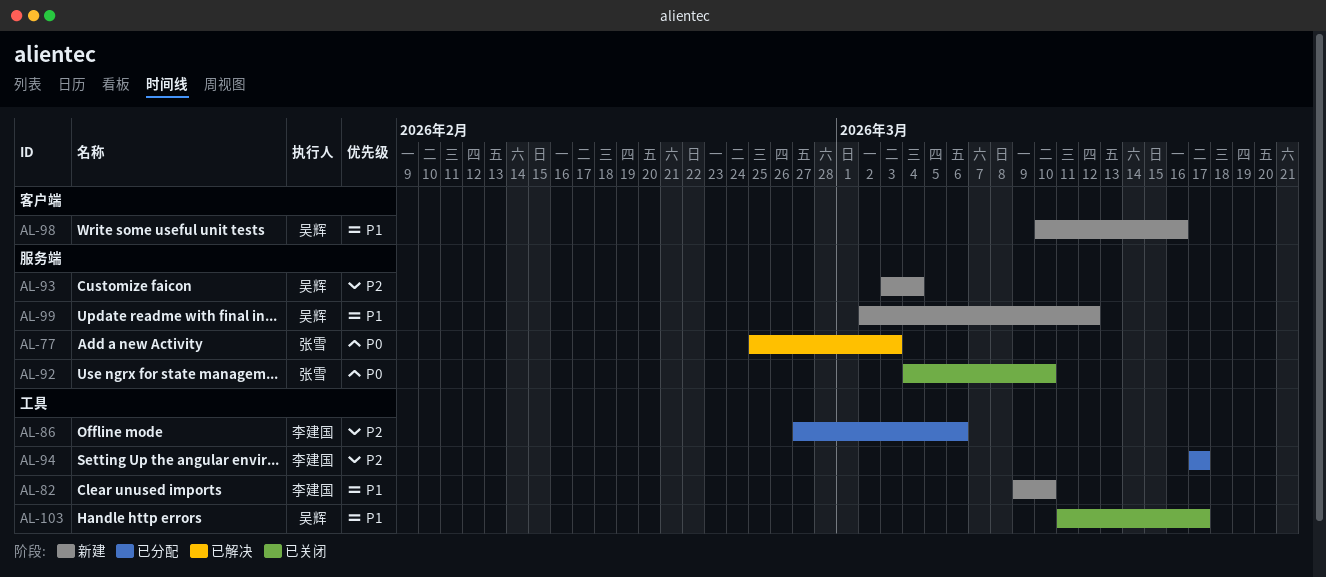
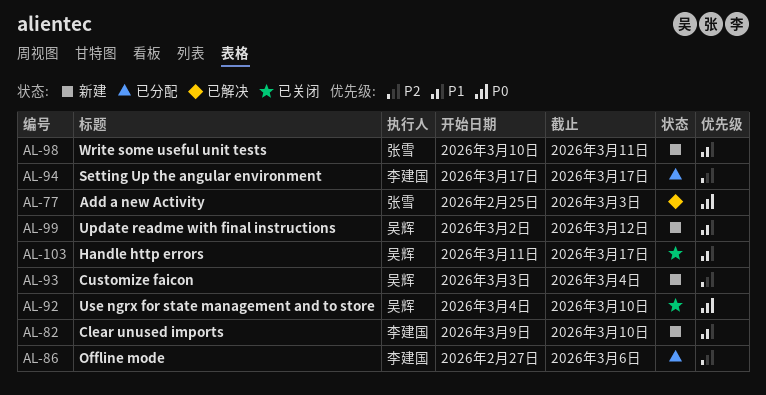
AL-92, owner: 张雪 -> 吴辉
AL-98, owner: 吴辉 -> 张雪
AL-98, due: Mar 16 -> Mar 11

